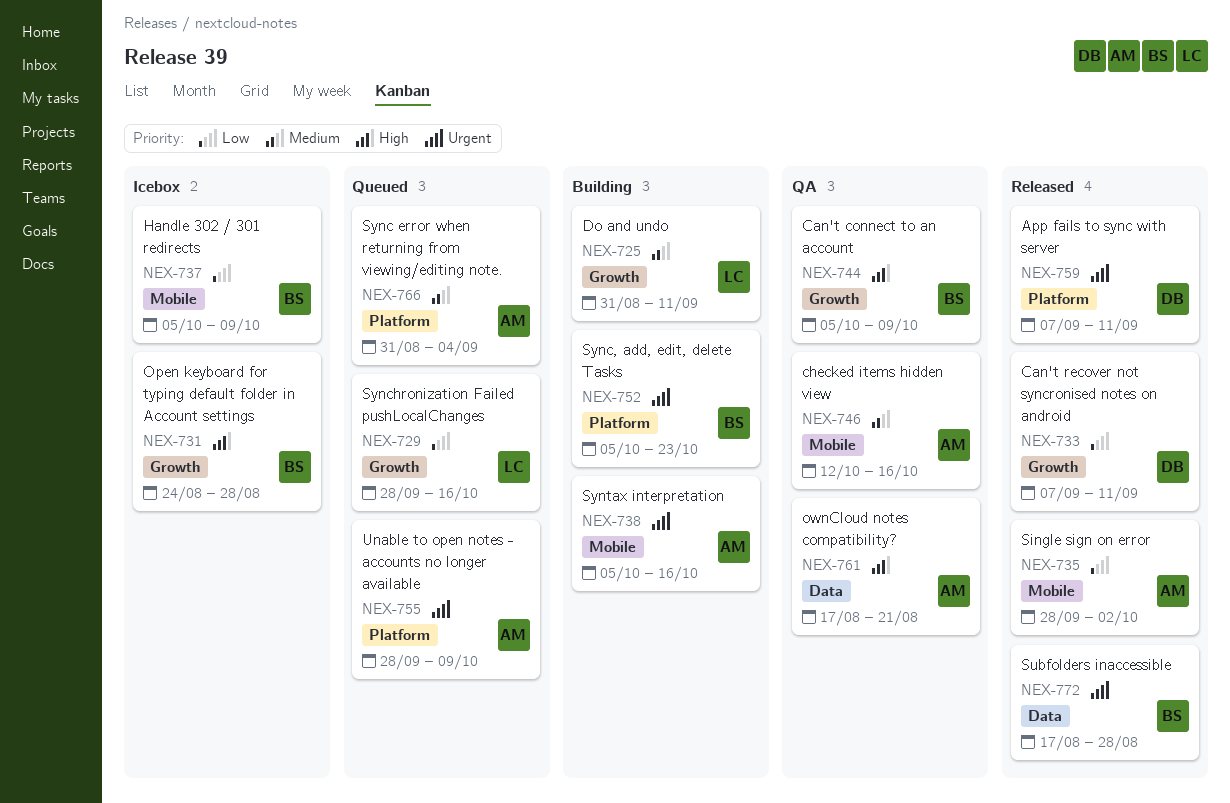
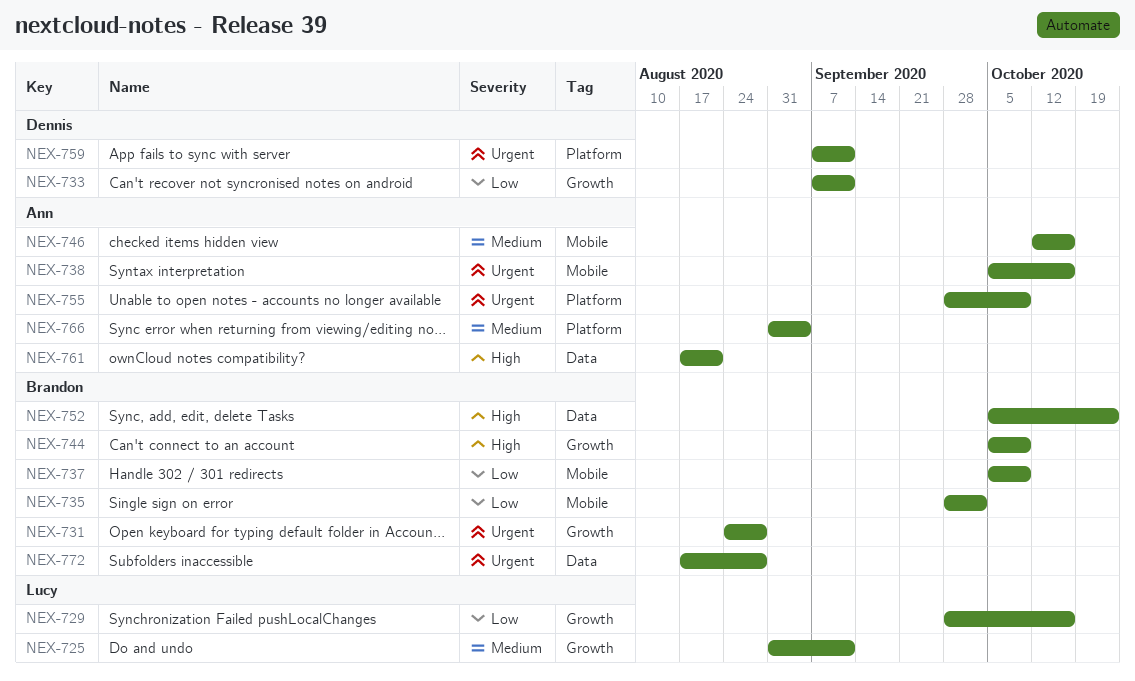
NEX-731, priority: High -> Urgent
NEX-735, owner: Ann -> Brandon
NEX-752, priority: Urgent -> High
NEX-752, label: Platform -> Data

